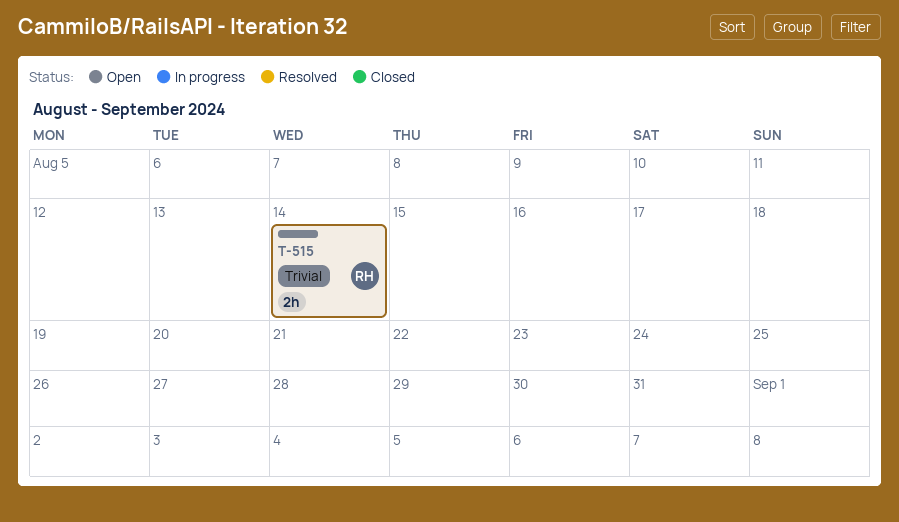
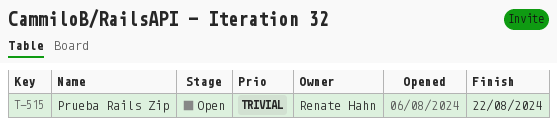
T-515, due: Aug 14 -> Aug 22

